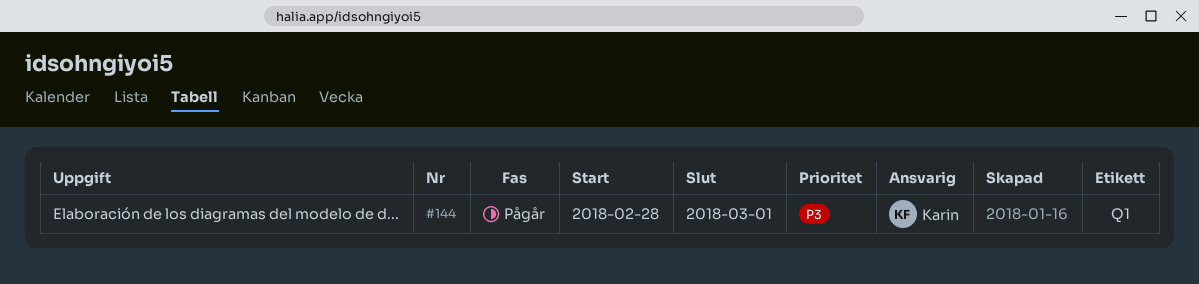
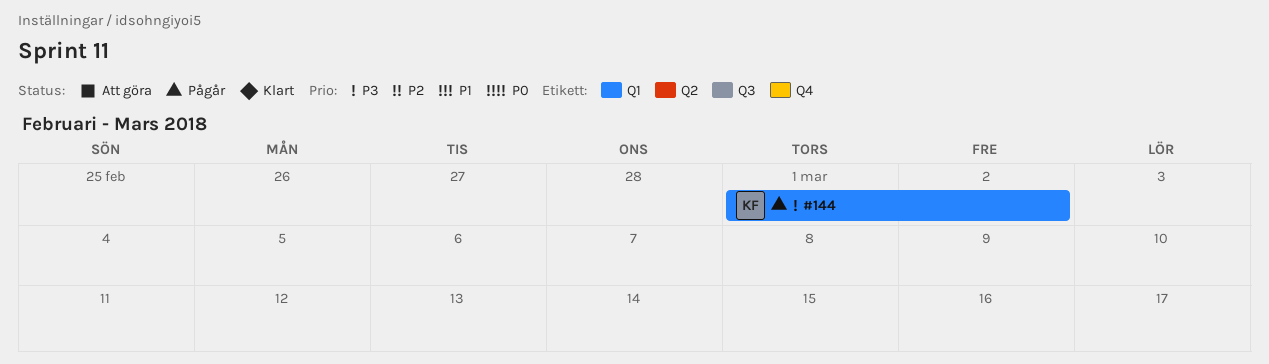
#144, start: Feb 28 -> Mar 1
#144, due: Mar 1 -> Mar 2

